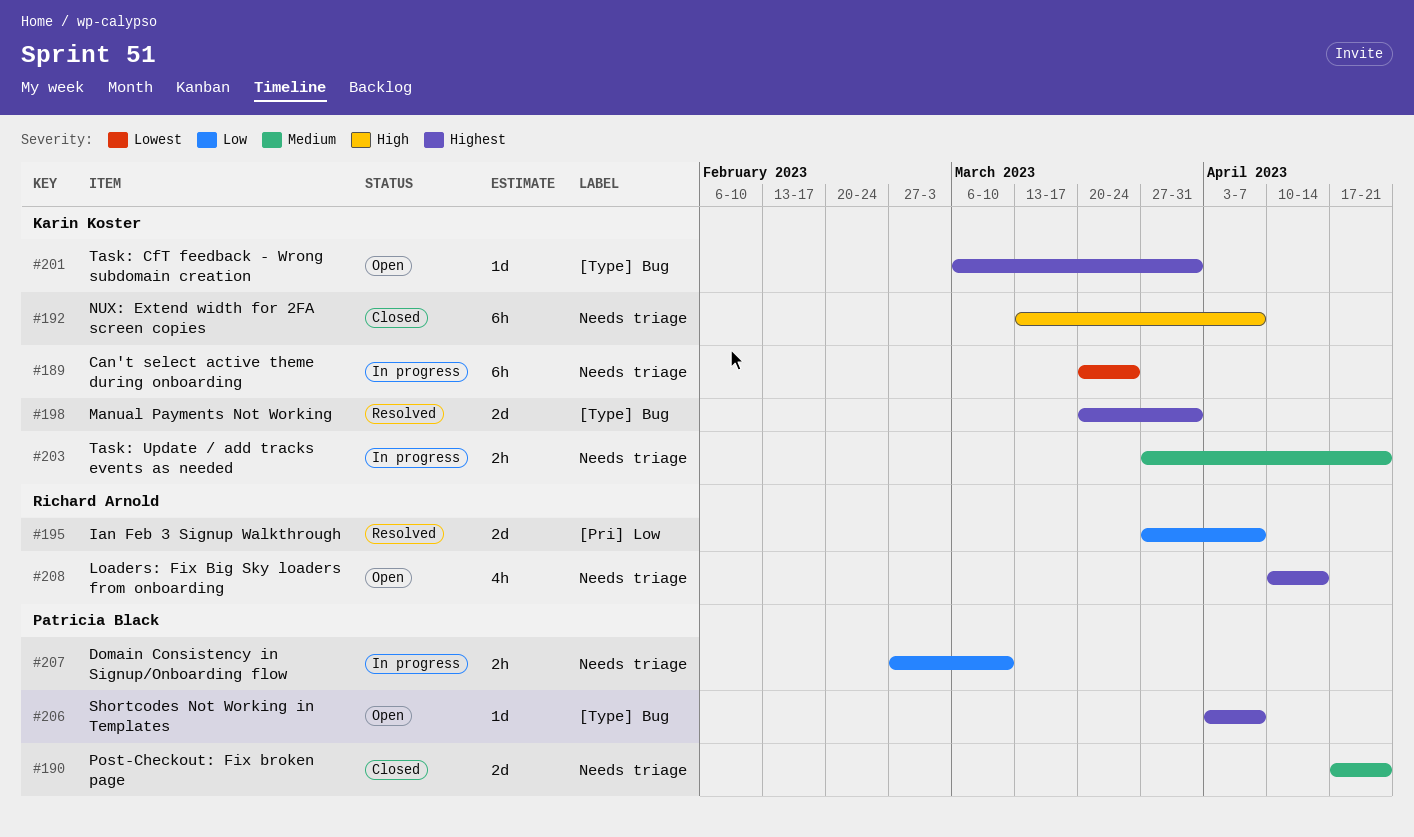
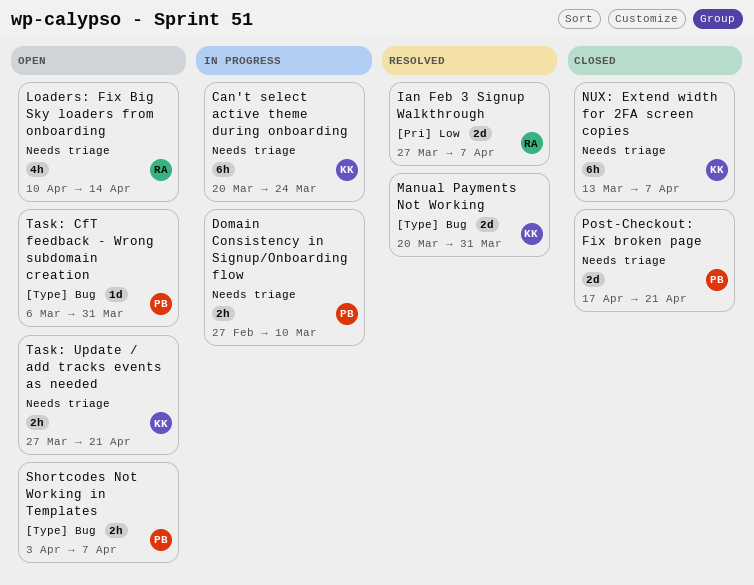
Shortcodes Not Working in Templates, estimate: 1d -> 2h
Task: CfT feedback - Wrong subdomain creation, owner: Karin Koster -> Patricia Black
Task: Update / add tracks events as needed, status: In progress -> Open

